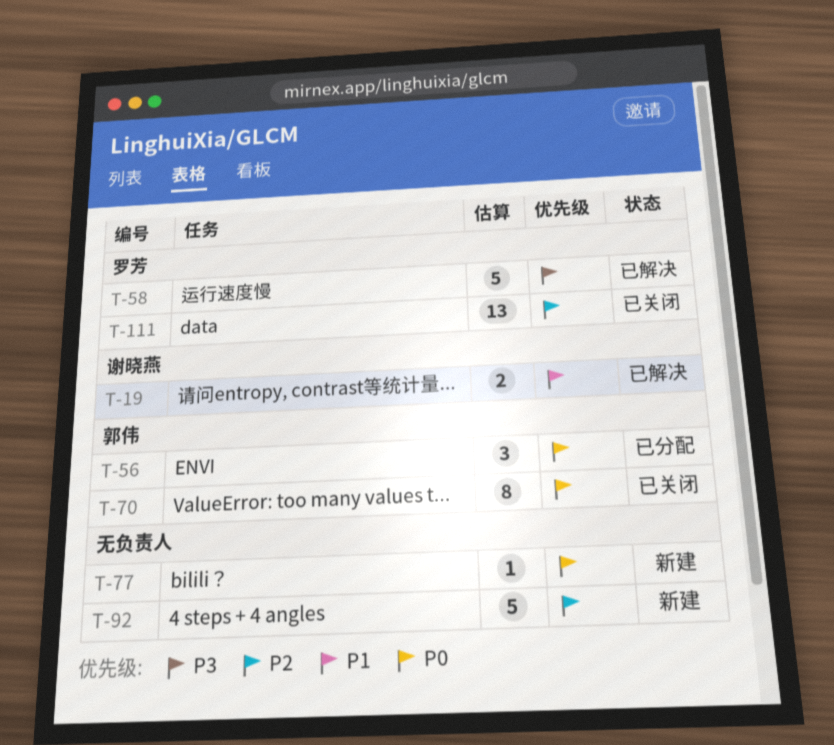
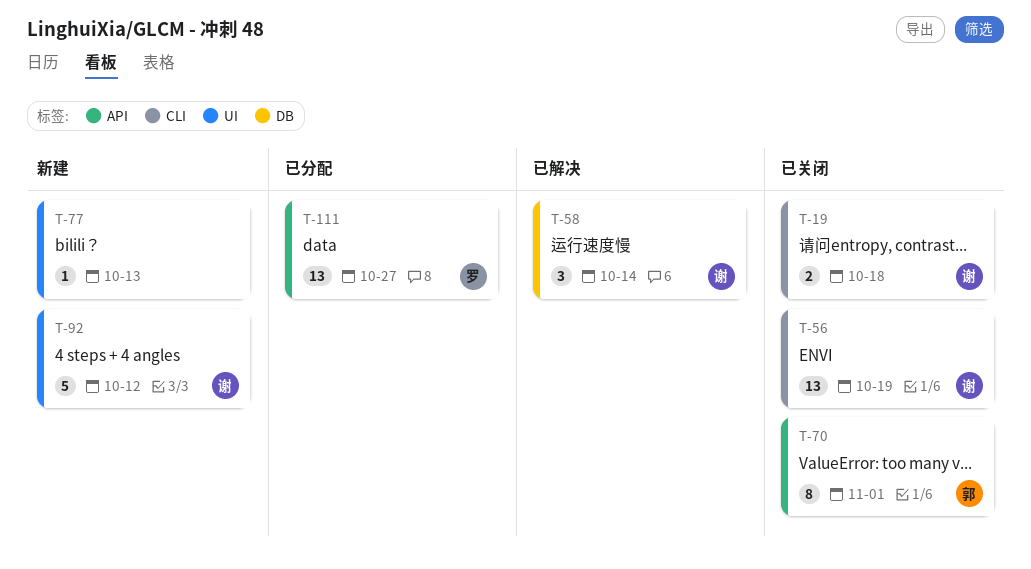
T-19, status: 已解决 -> 已关闭
T-56, status: 已分配 -> 已关闭
T-56, owner: 郭伟 -> 谢晓燕
T-56, estimate: 3 -> 13
T-58, owner: 罗芳 -> 谢晓燕
T-58, estimate: 5 -> 3
T-92, owner: none -> 谢晓燕
T-111, status: 已关闭 -> 已分配

